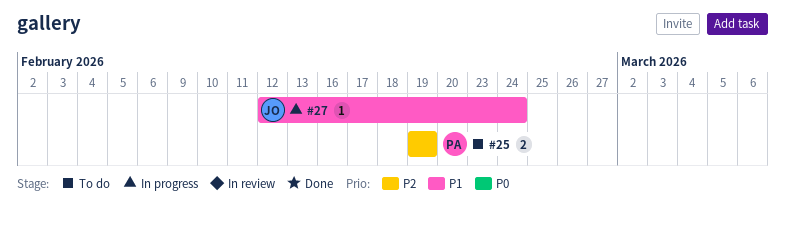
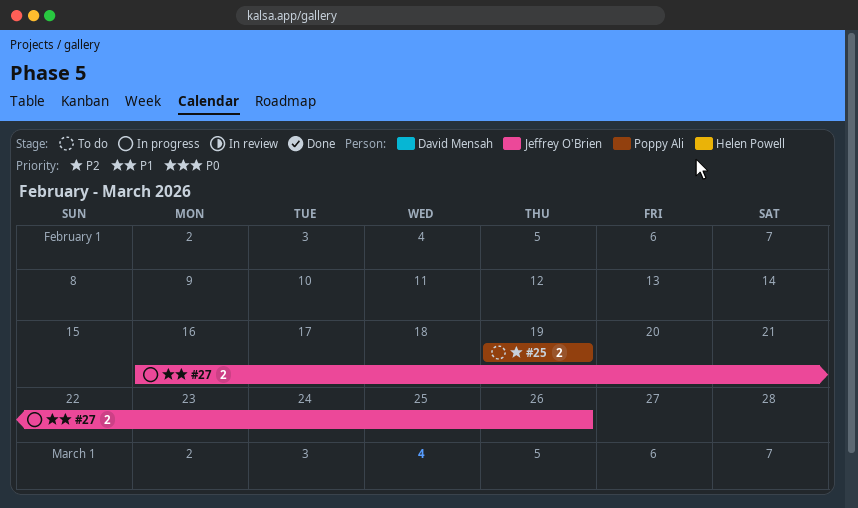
#27, estimate: 1 -> 2
#27, start: Feb 12 -> Feb 16
#27, due: Feb 24 -> Feb 26

